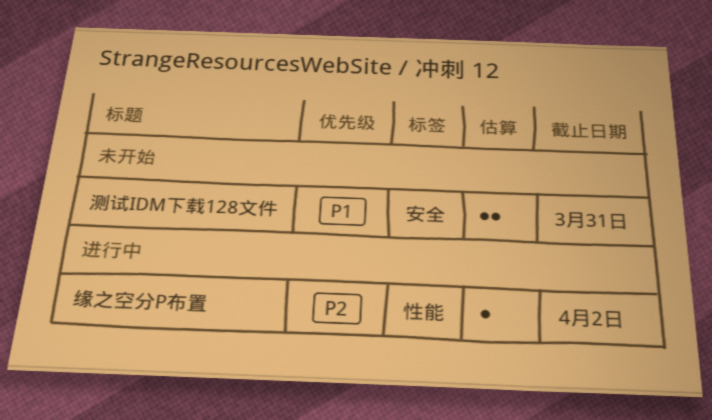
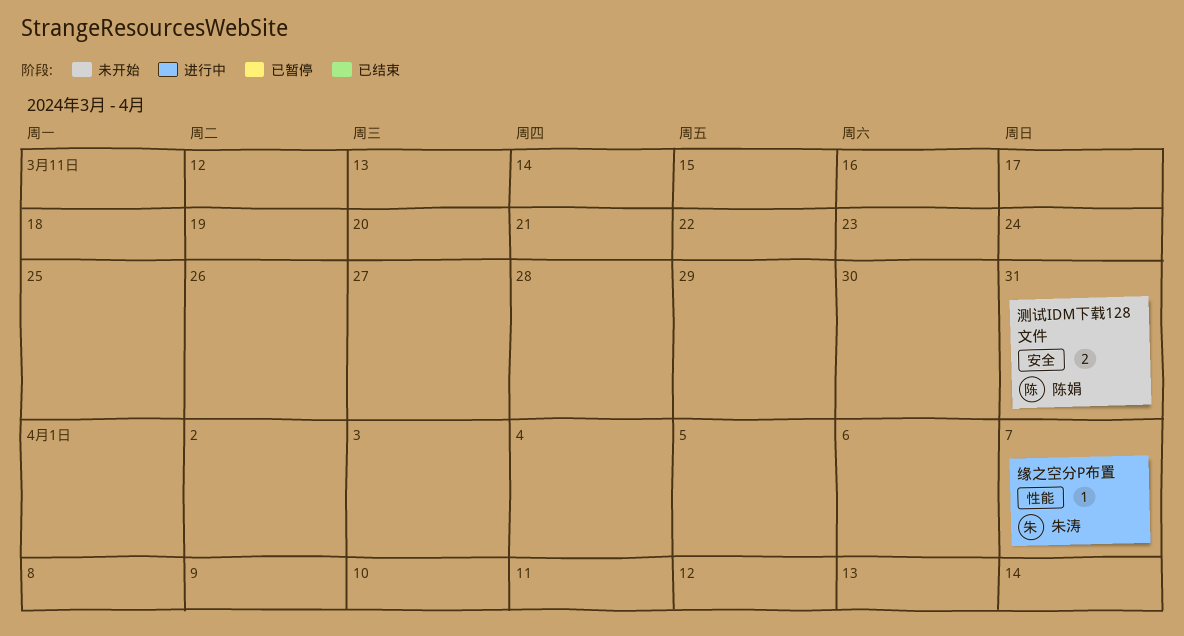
缘之空分P布置, due: Apr 2 -> Apr 7

